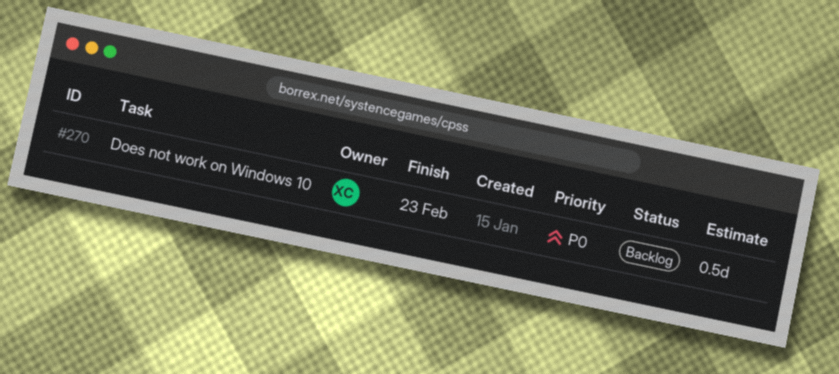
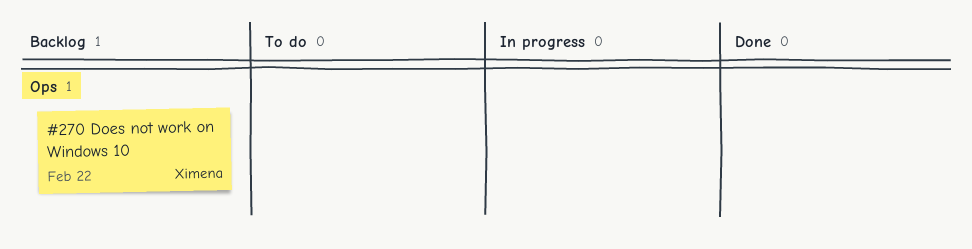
#270, due: Feb 23 -> Feb 22

